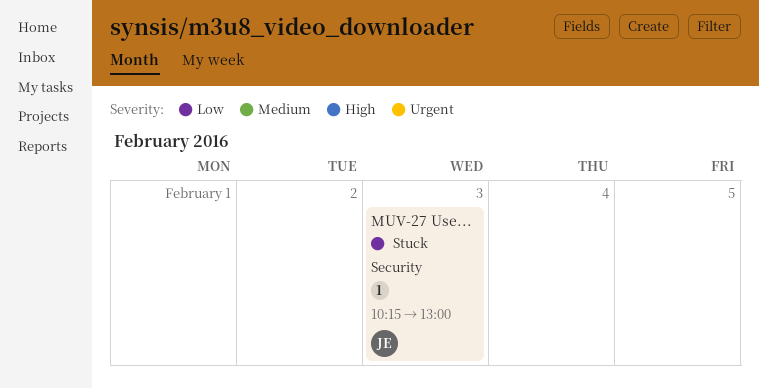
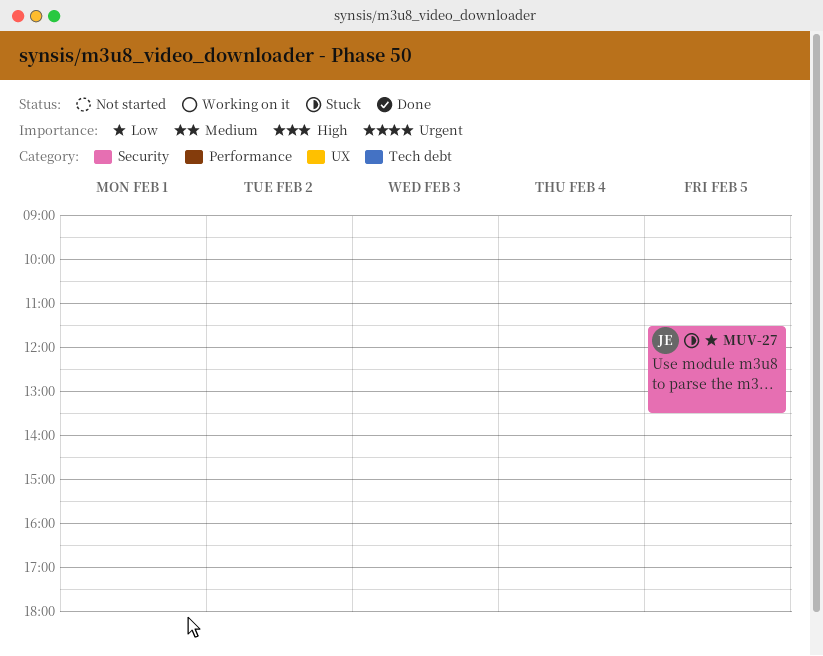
MUV-27, day: Feb 3 -> Feb 5
MUV-27, begins: 10:15 -> 11:30
MUV-27, ends: 13:00 -> 13:30

